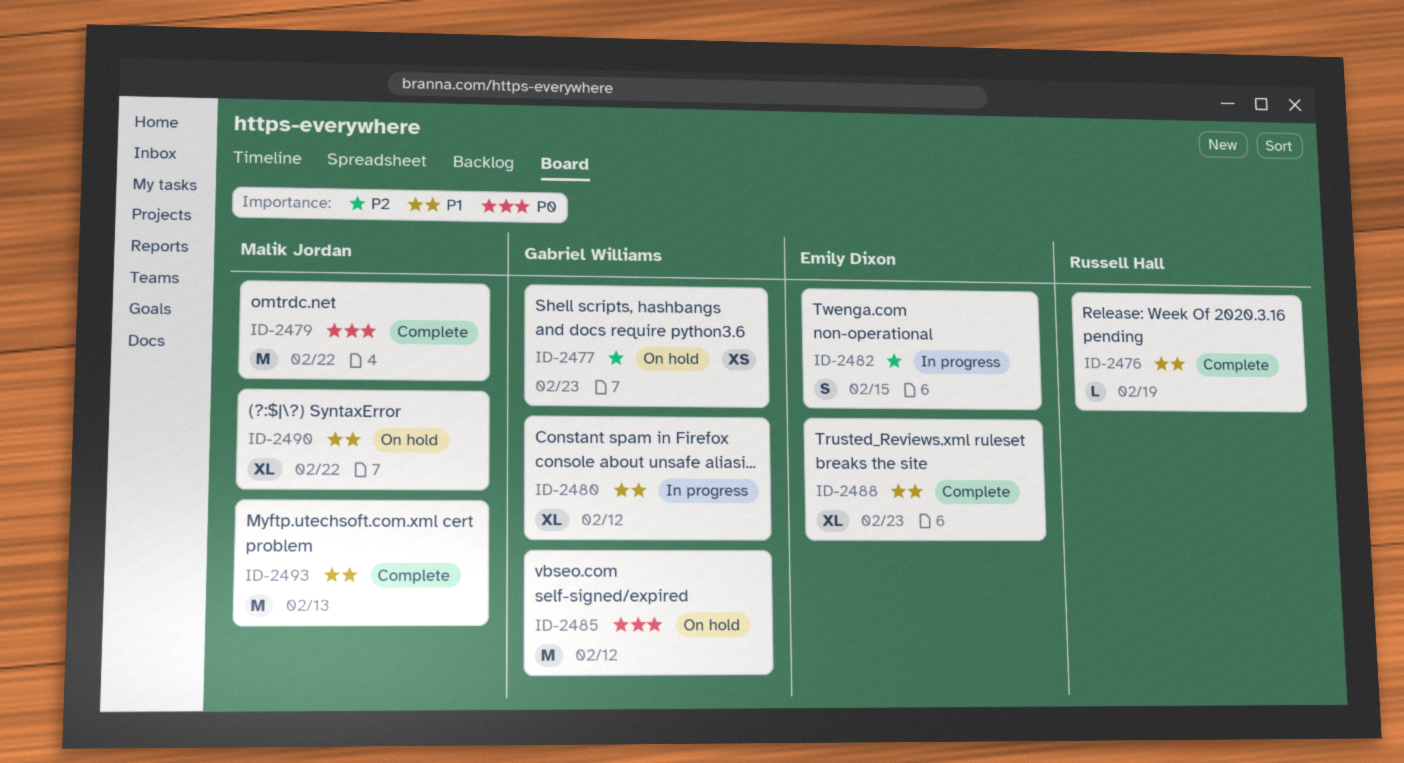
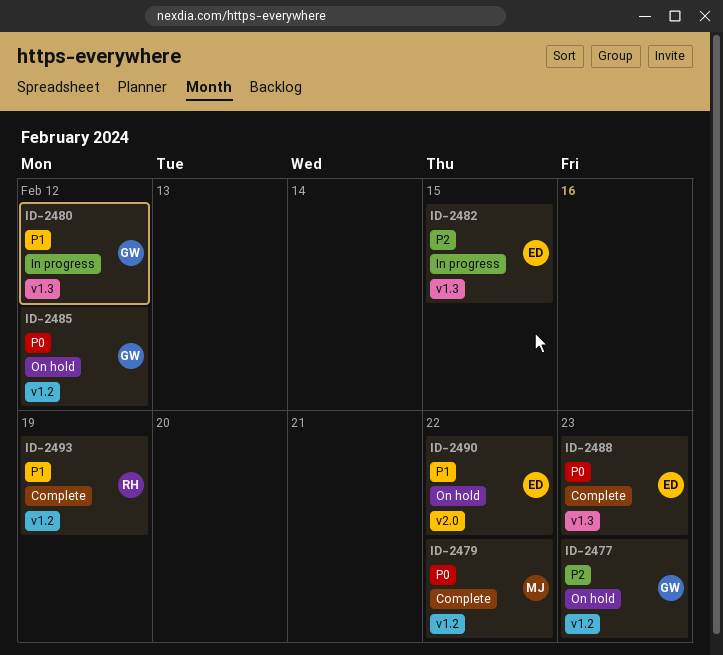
ID-2476: present -> none
ID-2488, priority: P1 -> P0
ID-2490, owner: Malik Jordan -> Emily Dixon
ID-2493, owner: Malik Jordan -> Russell Hall
ID-2493, due: Feb 13 -> Feb 19

